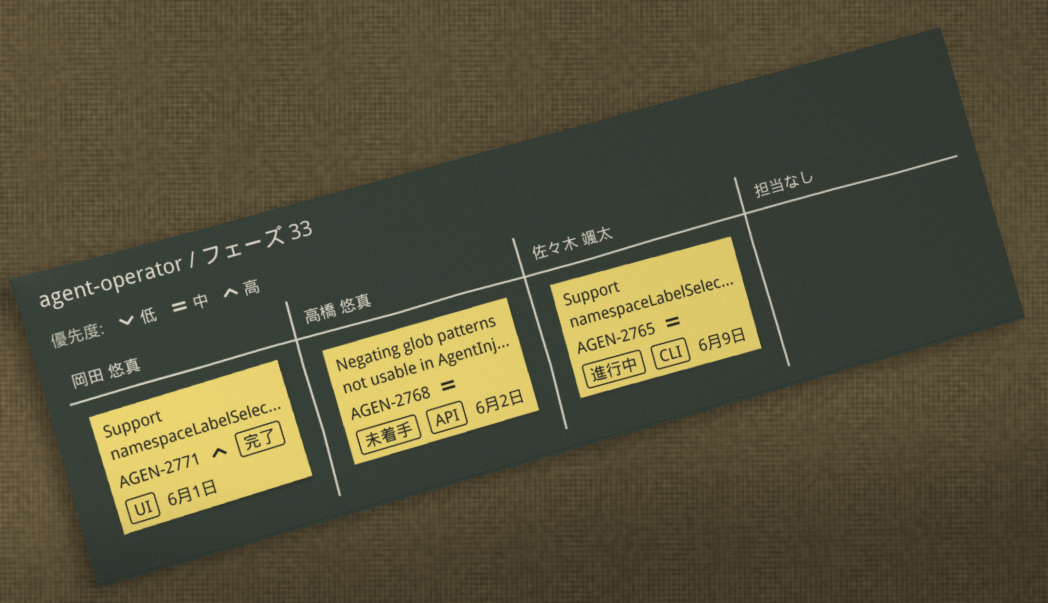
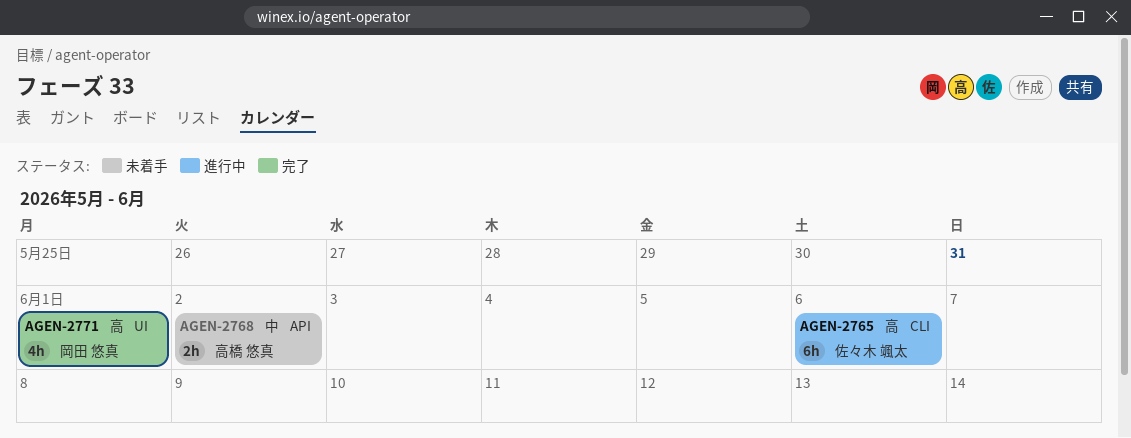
AGEN-2765, priority: 中 -> 高
AGEN-2765, due: Jun 9 -> Jun 6

